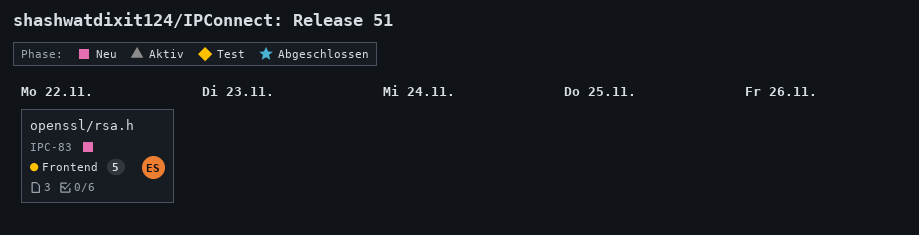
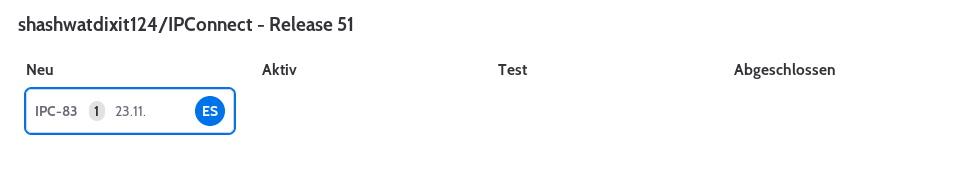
IPC-83, estimate: 5 -> 1
IPC-83, due: Nov 22 -> Nov 23

